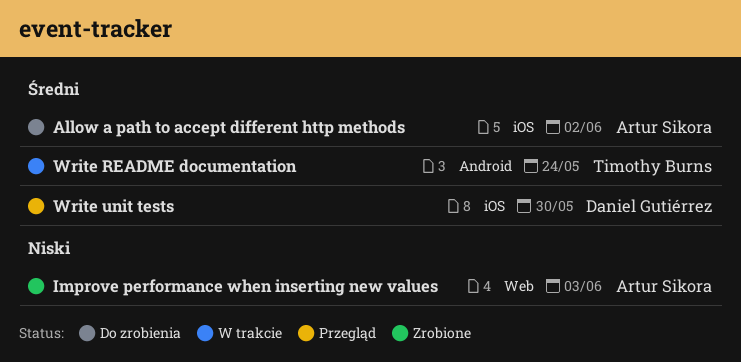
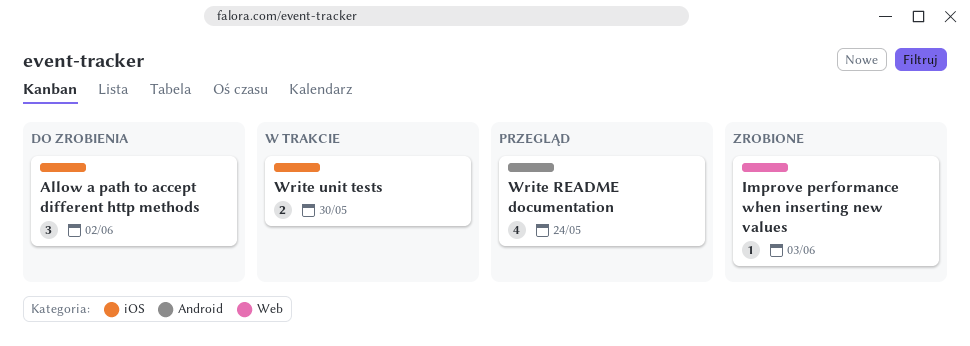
Write README documentation, status: W trakcie -> Przegląd
Write unit tests, status: Przegląd -> W trakcie

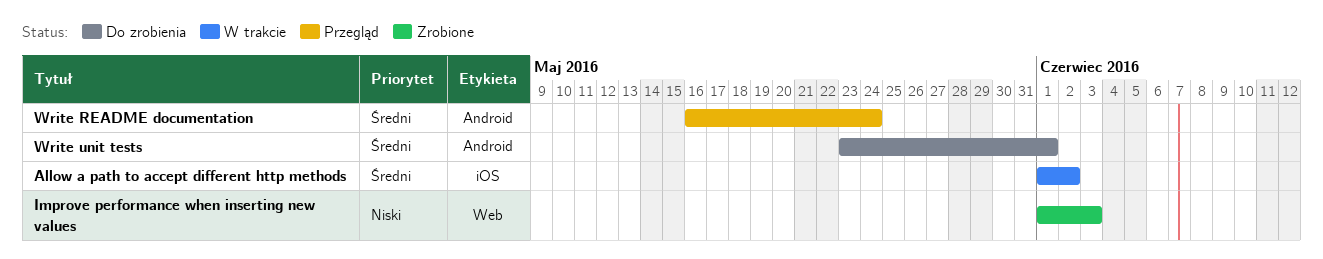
Allow a path to accept different http methods, status: Do zrobienia -> W trakcie
Write unit tests, status: W trakcie -> Do zrobienia
Write unit tests, label: iOS -> Android
Write unit tests, due: May 30 -> Jun 1

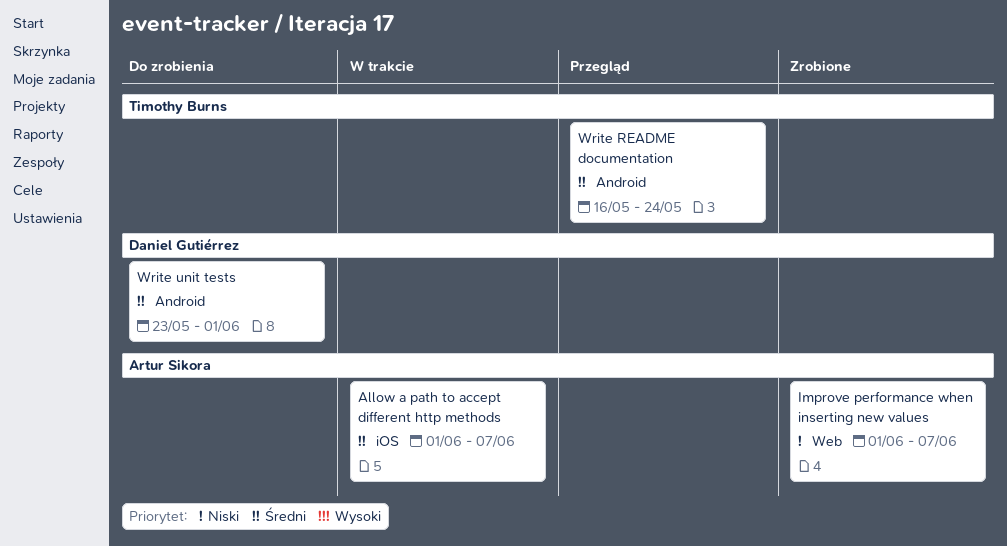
Allow a path to accept different http methods, due: Jun 2 -> Jun 7
Improve performance when inserting new values, due: Jun 3 -> Jun 7

